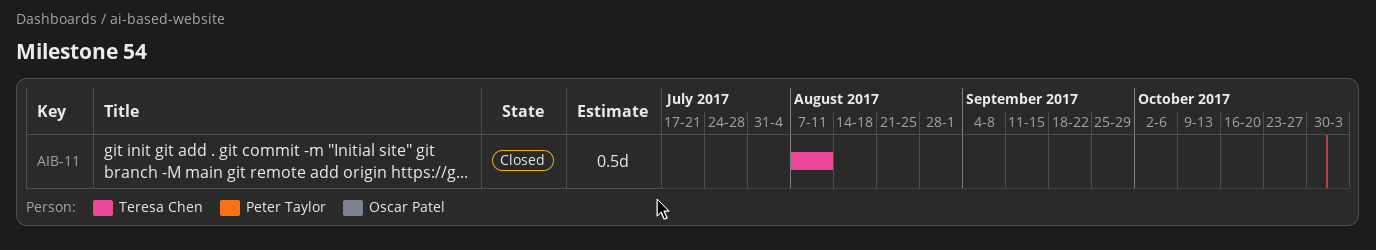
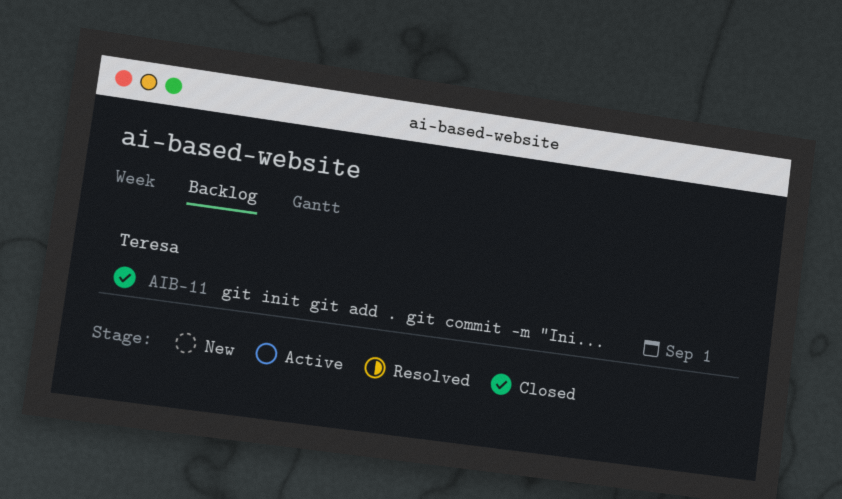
AIB-11, due: Aug 11 -> Sep 1

